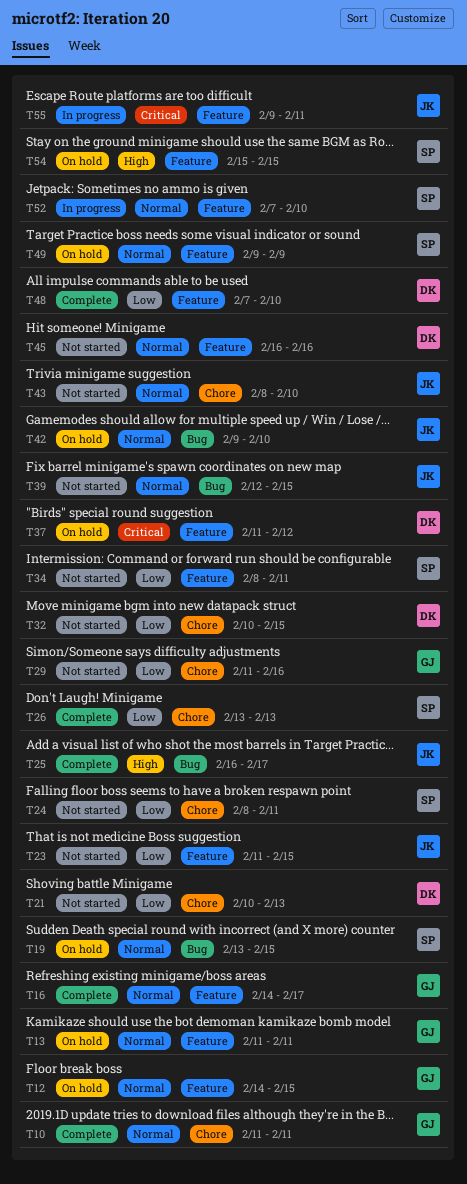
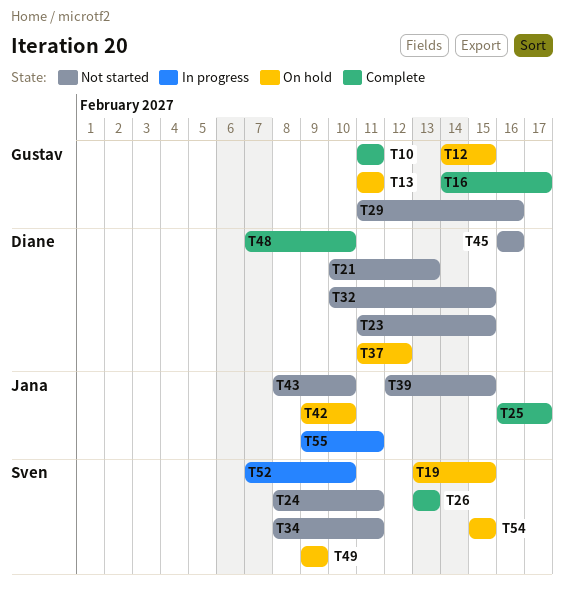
T23, owner: Jana -> Diane

